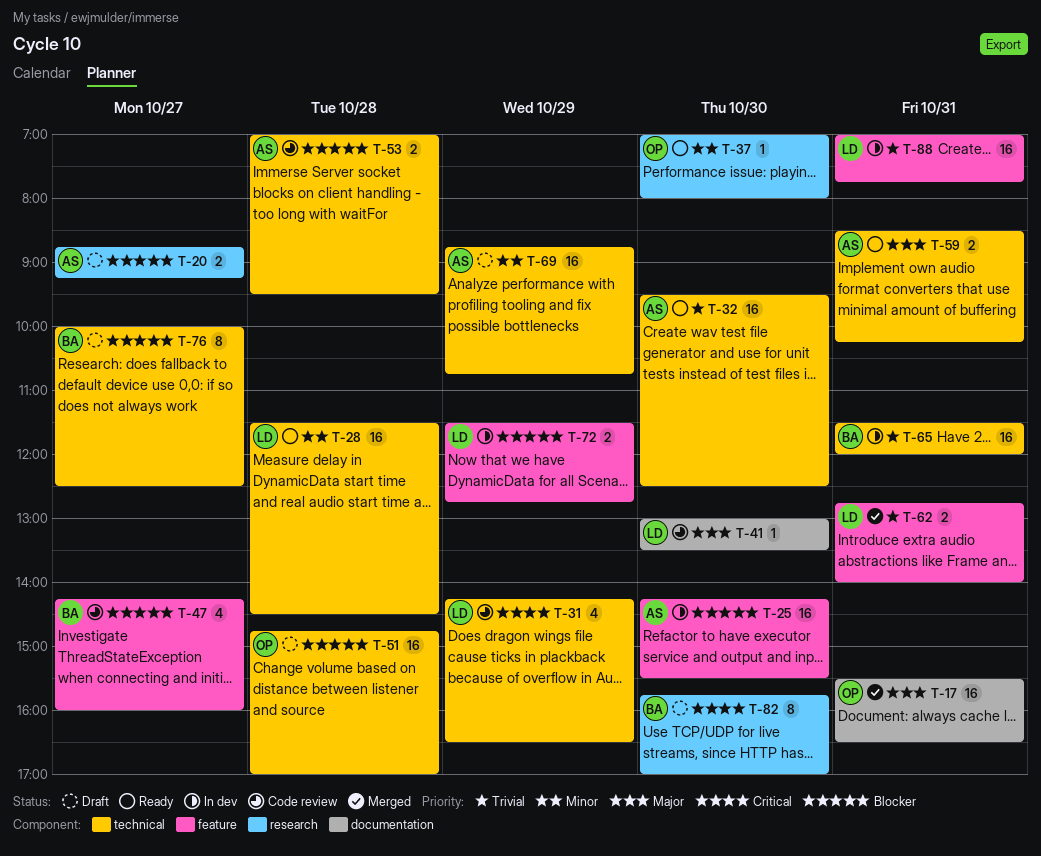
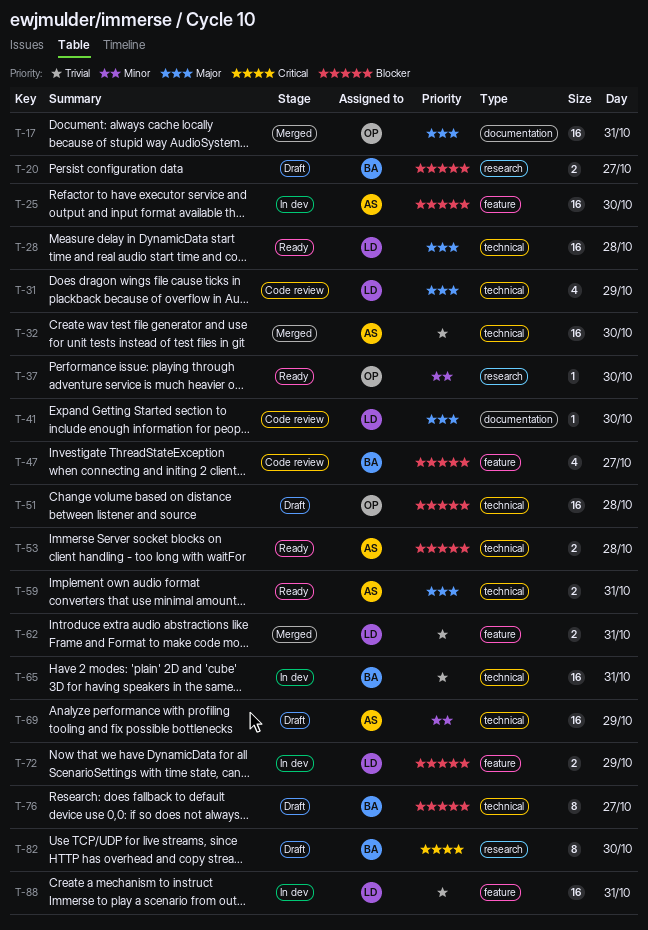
T-20, owner: AS -> BA
T-28, priority: Minor -> Major
T-31, priority: Critical -> Major
T-32, status: Ready -> Merged
T-53, status: Code review -> Ready

